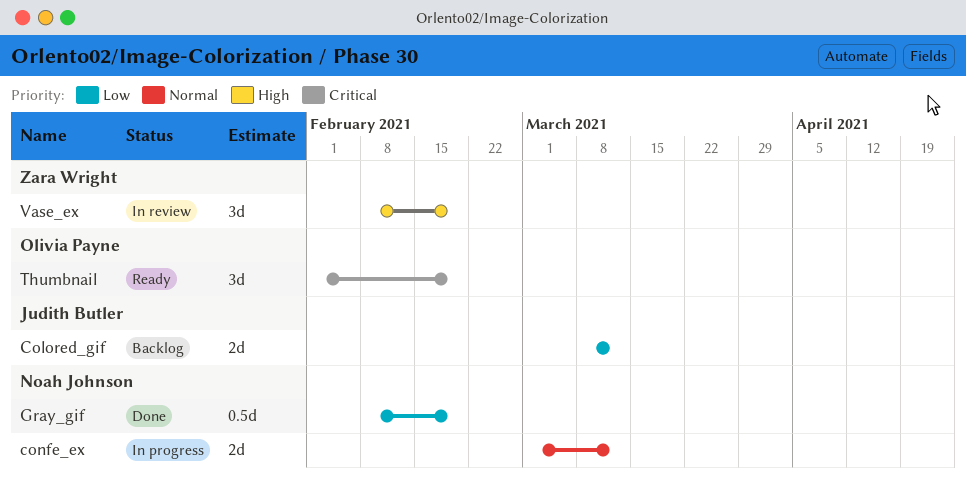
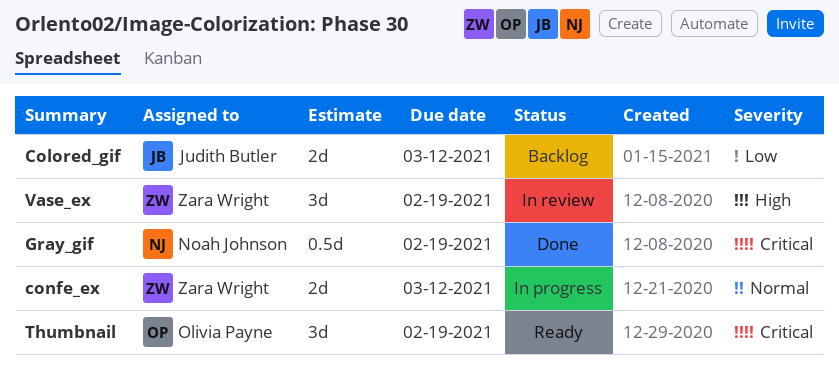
confe_ex, owner: Noah Johnson -> Zara Wright
Gray_gif, priority: Low -> Critical

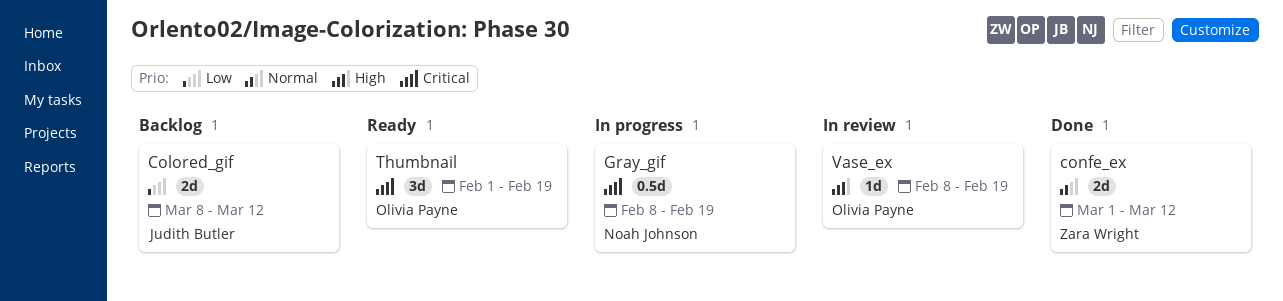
confe_ex, status: In progress -> Done
Gray_gif, status: Done -> In progress
Vase_ex, owner: Zara Wright -> Olivia Payne
Vase_ex, estimate: 3d -> 1d

